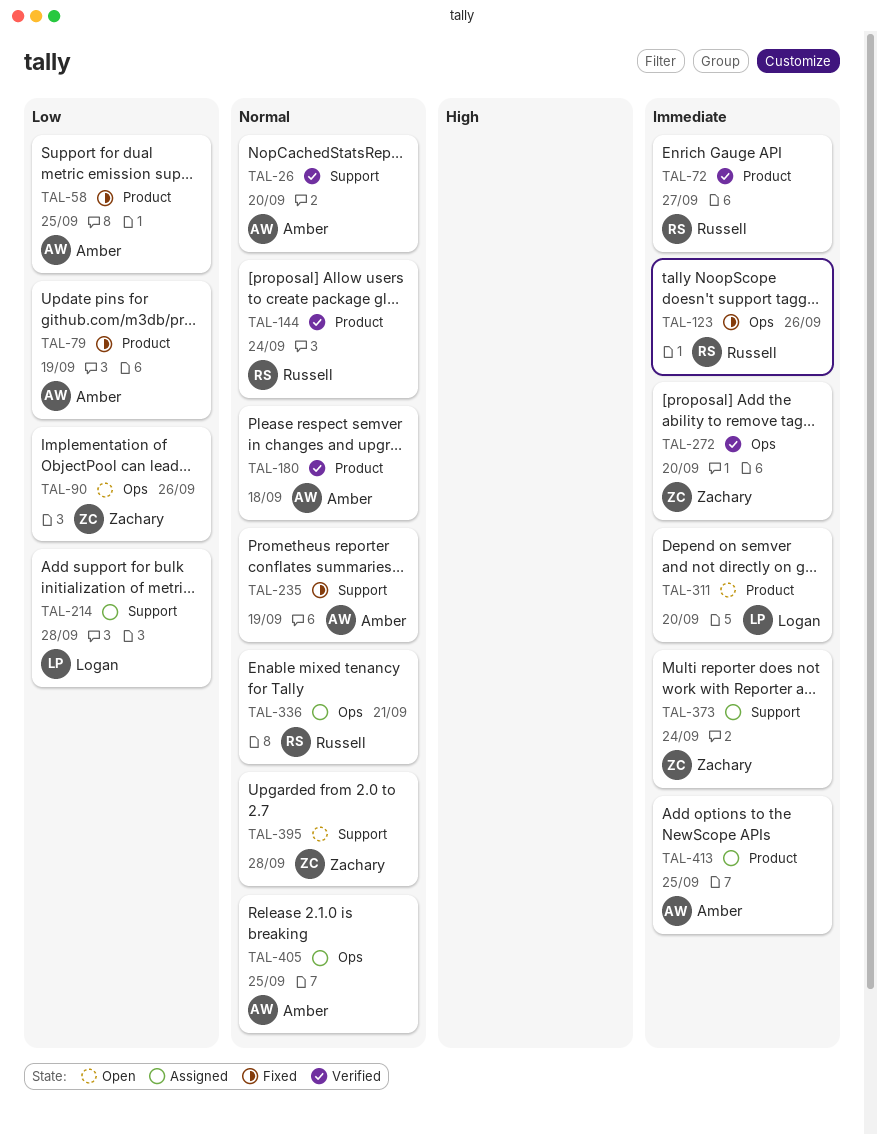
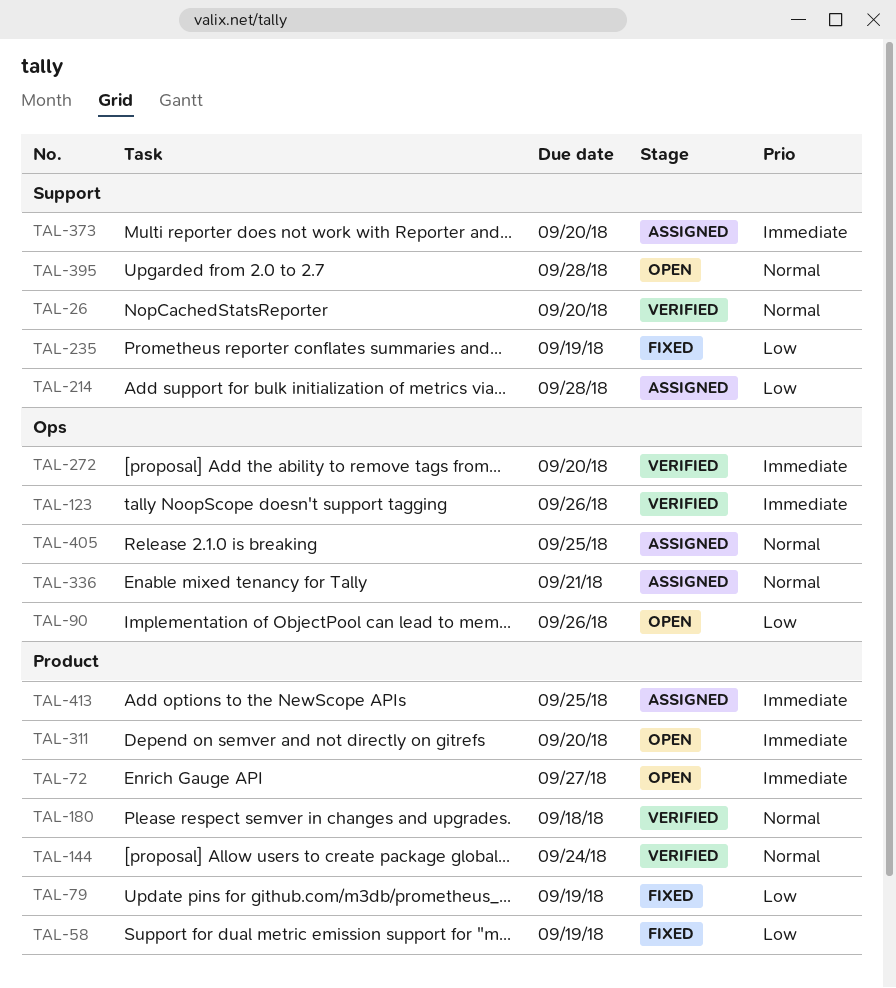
TAL-58, due: Sep 25 -> Sep 19
TAL-72, status: Verified -> Open
TAL-123, status: Fixed -> Verified
TAL-235, priority: Normal -> Low
TAL-373, due: Sep 24 -> Sep 20

